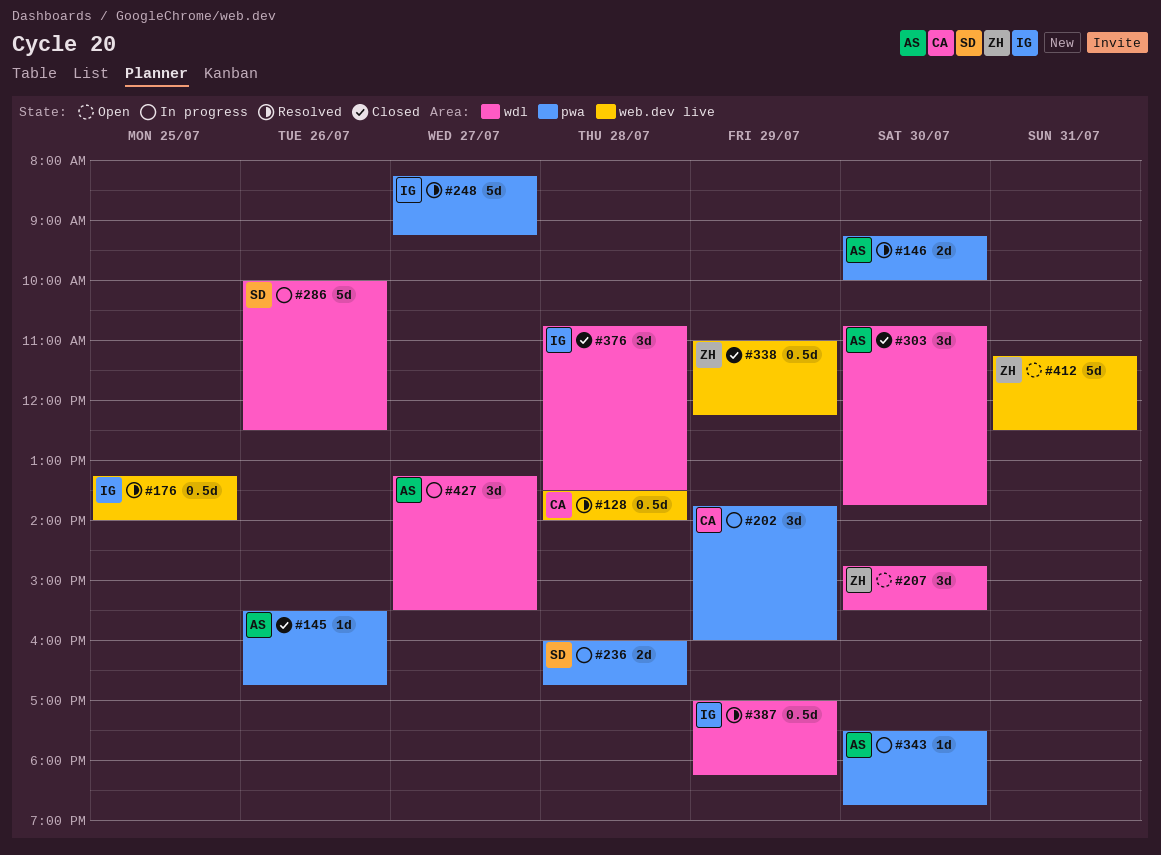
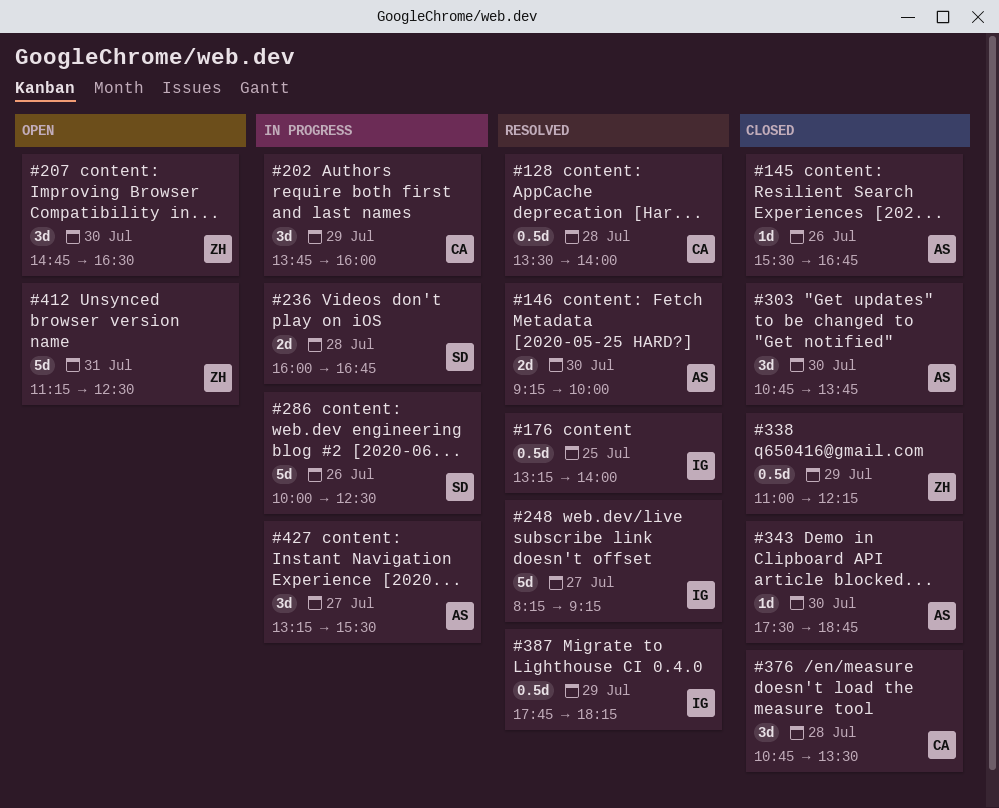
#207, ends: 15:30 -> 16:30
#343, status: In progress -> Closed
#376, owner: IG -> CA
#387, begins: 17:00 -> 17:45

